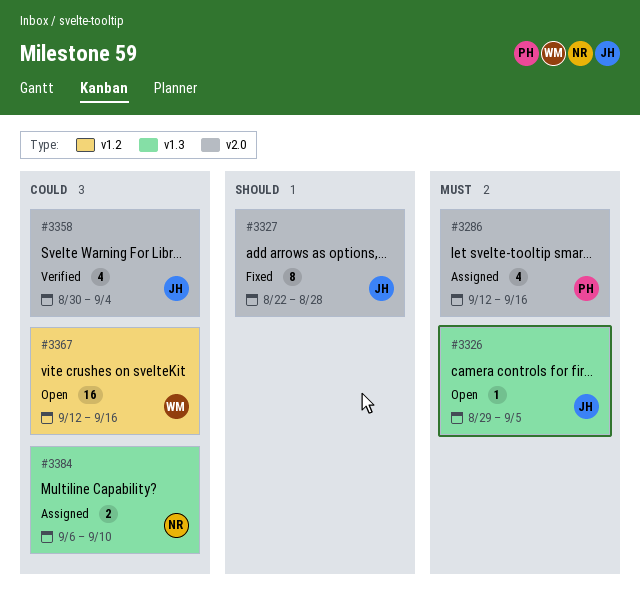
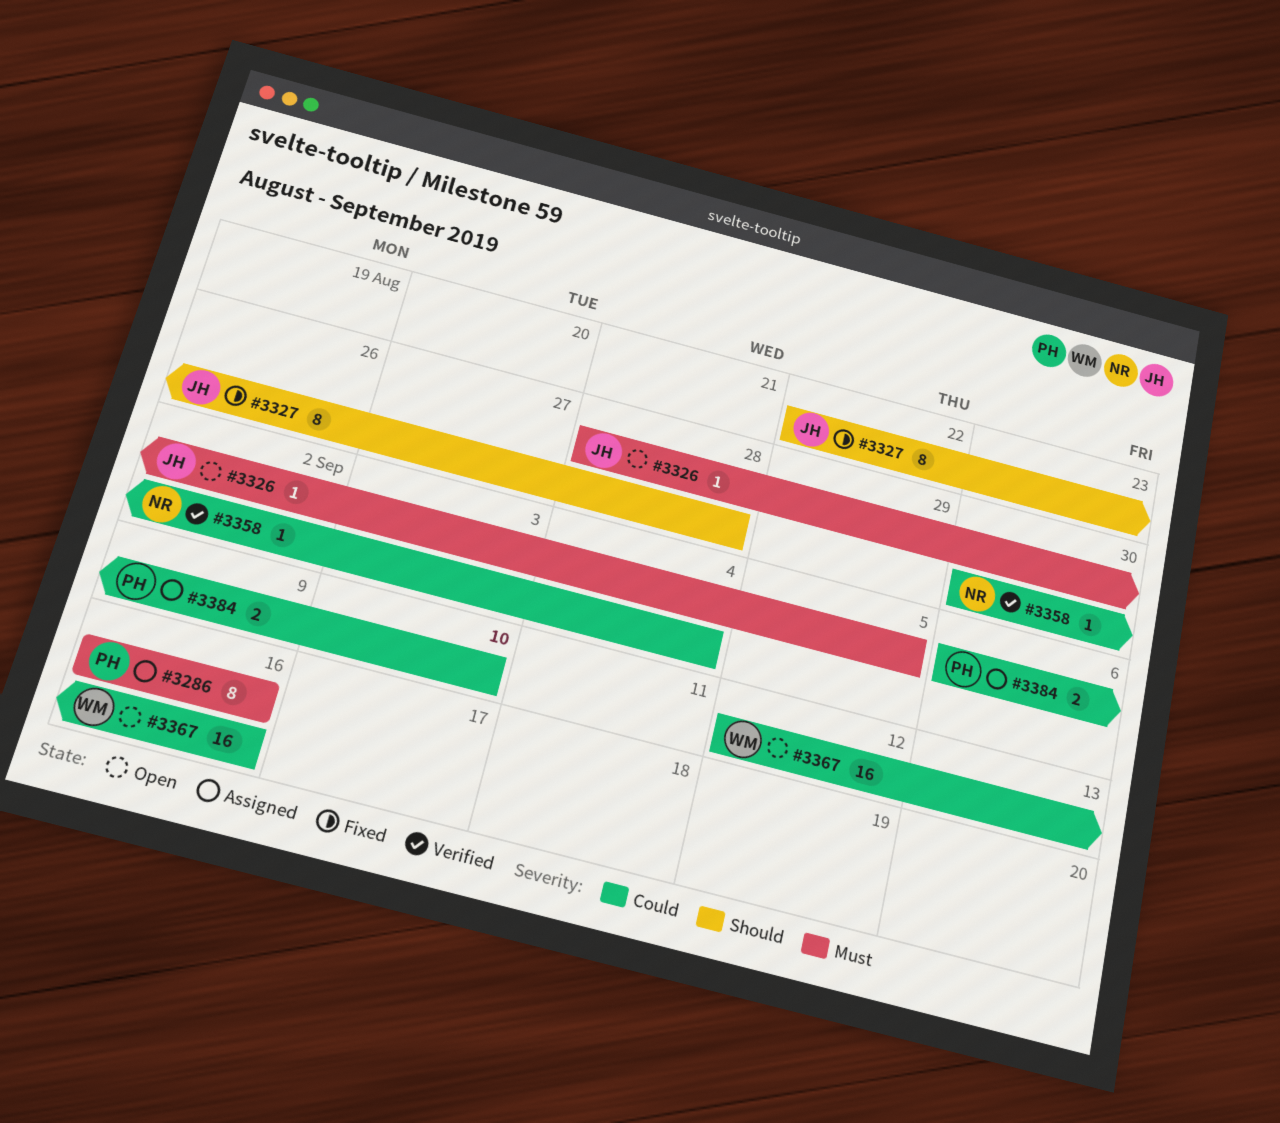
#3286, estimate: 4 -> 8
#3286, start: Sep 12 -> Sep 16
#3326, start: Aug 29 -> Aug 28
#3358, owner: JH -> NR
#3358, estimate: 4 -> 1
#3384, owner: NR -> PH

